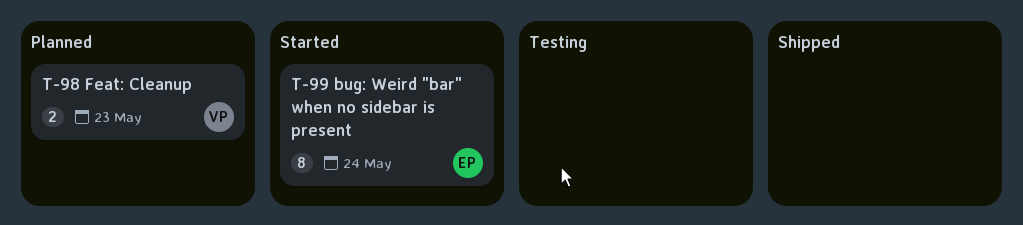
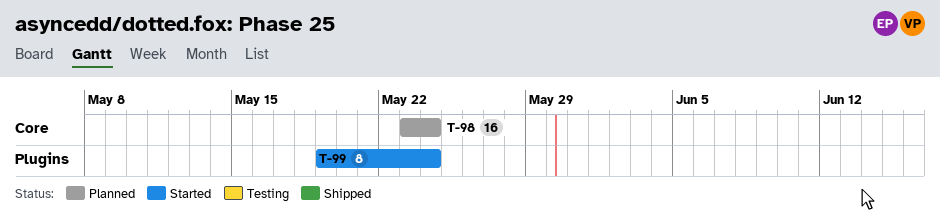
T-98, estimate: 2 -> 16
T-98, due: May 23 -> May 24

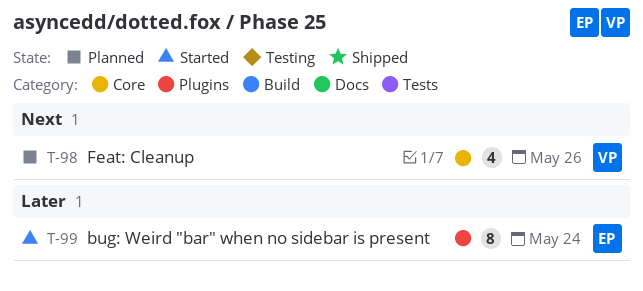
T-98, estimate: 16 -> 4
T-98, due: May 24 -> May 26

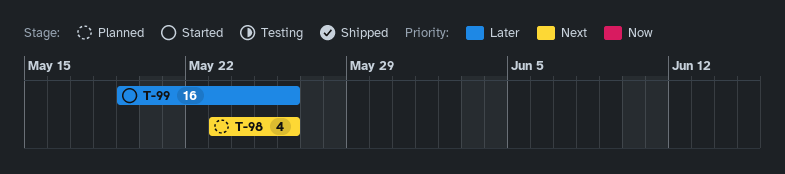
T-99, estimate: 8 -> 16
T-99, due: May 24 -> May 26

